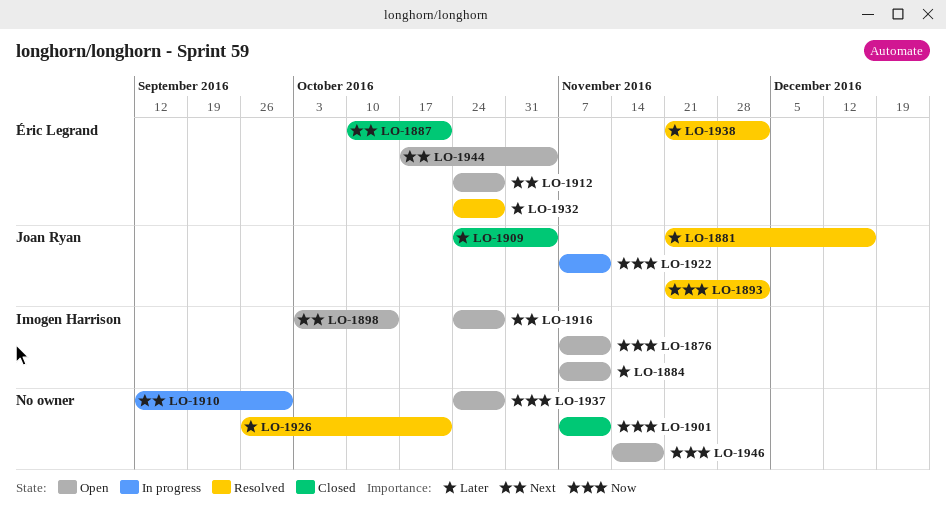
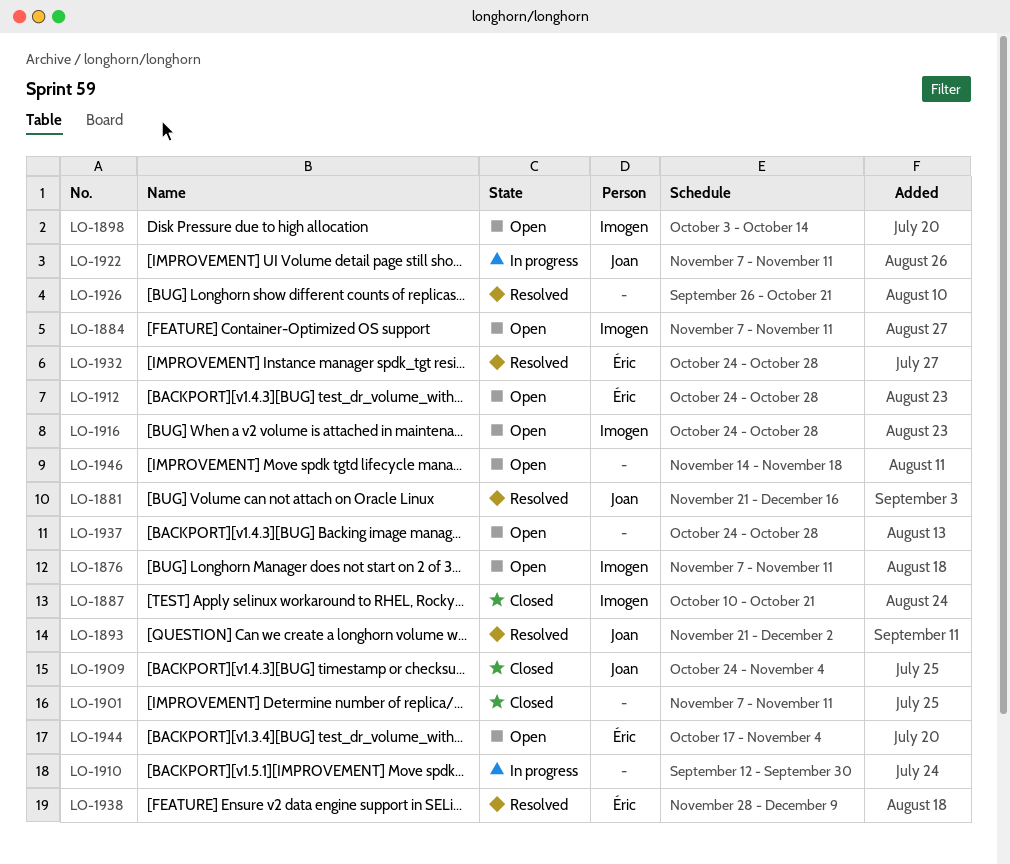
LO-1887, owner: Éric Legrand -> Imogen Harrison
LO-1938, start: Nov 21 -> Nov 28
LO-1938, due: Dec 2 -> Dec 9

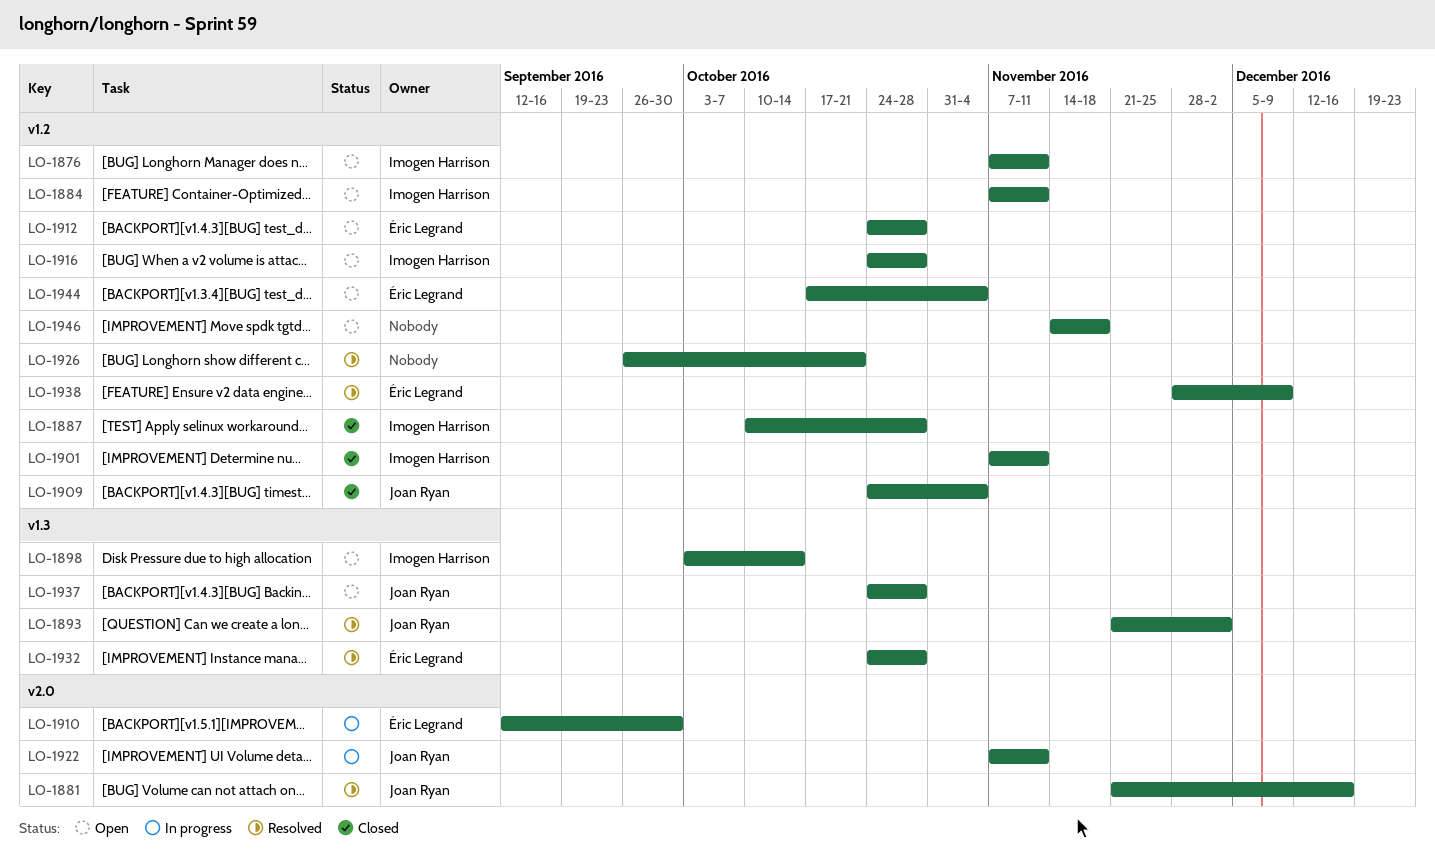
LO-1887, due: Oct 21 -> Oct 28
LO-1901, owner: none -> Imogen Harrison
LO-1910, owner: none -> Éric Legrand
LO-1937, owner: none -> Joan Ryan

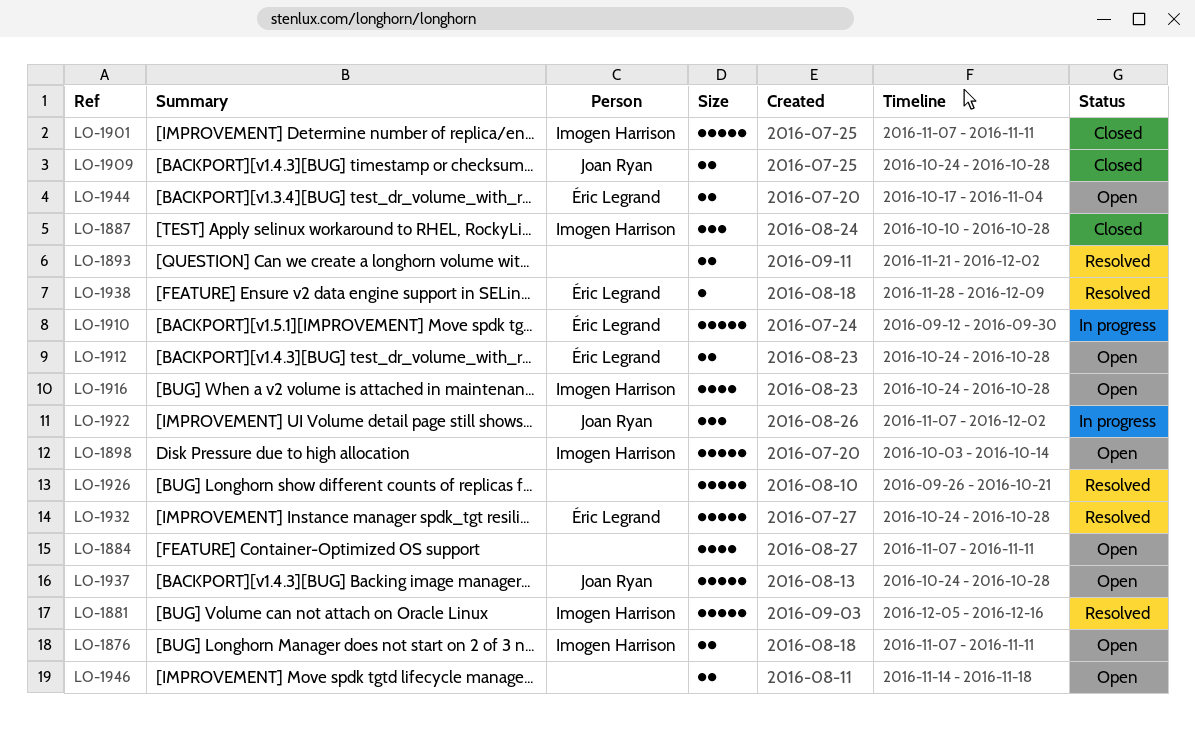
LO-1881, owner: Joan Ryan -> Imogen Harrison
LO-1881, start: Nov 21 -> Dec 5
LO-1884, owner: Imogen Harrison -> none
LO-1893, owner: Joan Ryan -> none
LO-1909, due: Nov 4 -> Oct 28
LO-1922, due: Nov 11 -> Dec 2

